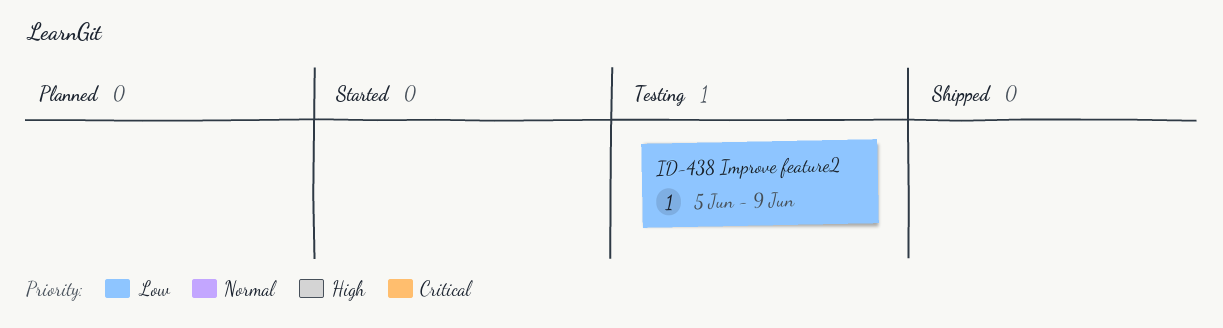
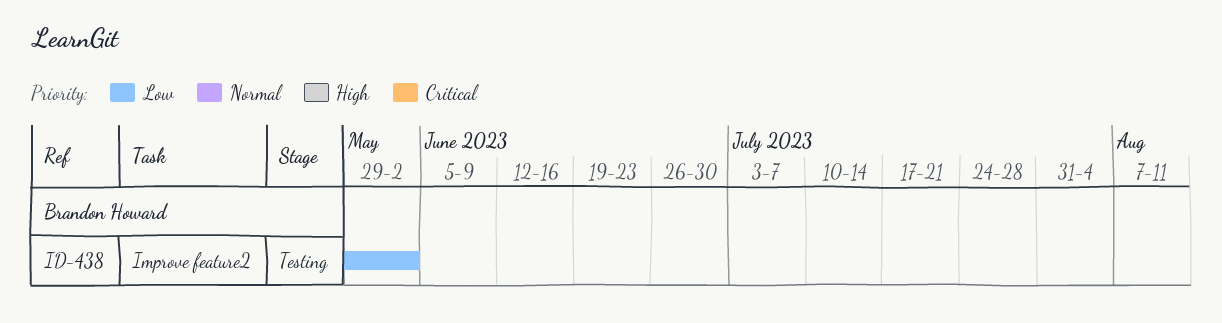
ID-438, start: Jun 5 -> May 29
ID-438, due: Jun 9 -> Jun 2

